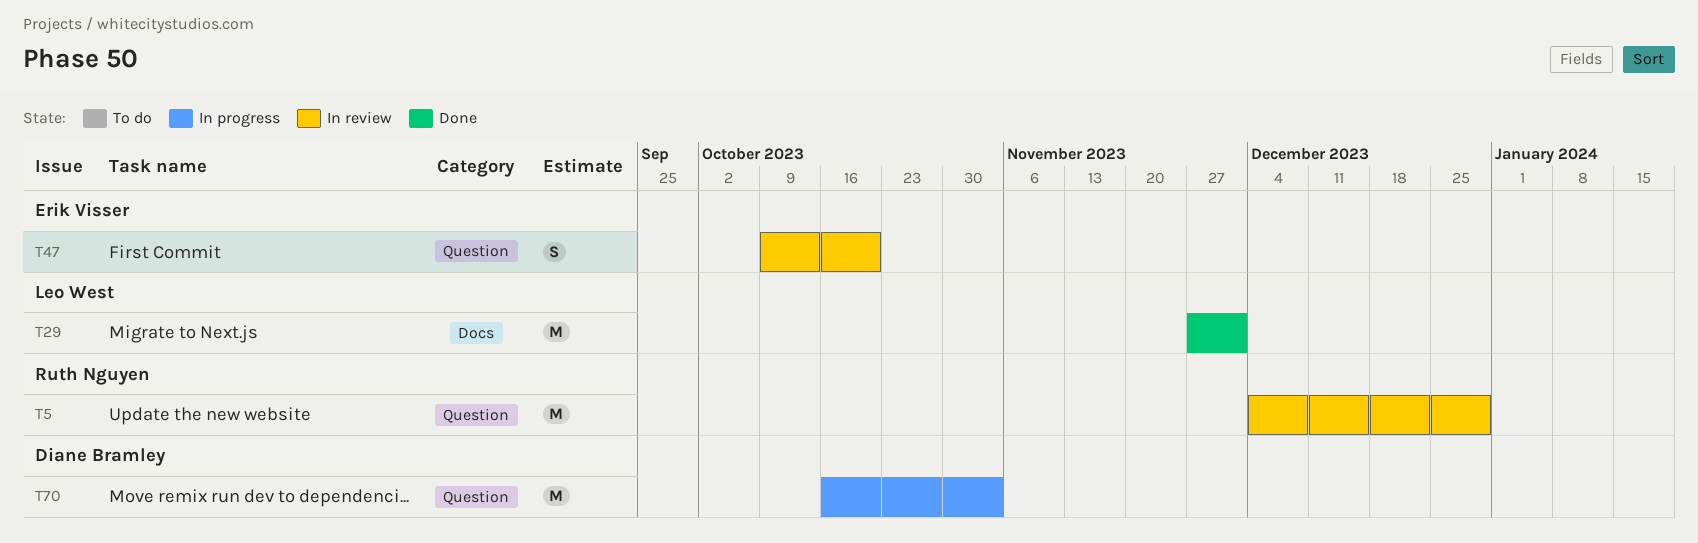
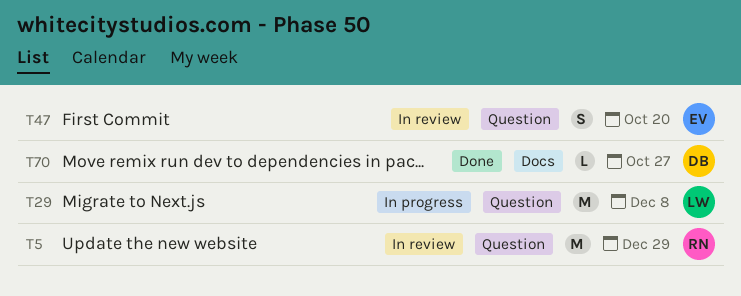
T29, status: Done -> In progress
T29, label: Docs -> Question
T29, due: Dec 1 -> Dec 8
T70, status: In progress -> Done
T70, label: Question -> Docs
T70, estimate: M -> L
T70, due: Nov 3 -> Oct 27

